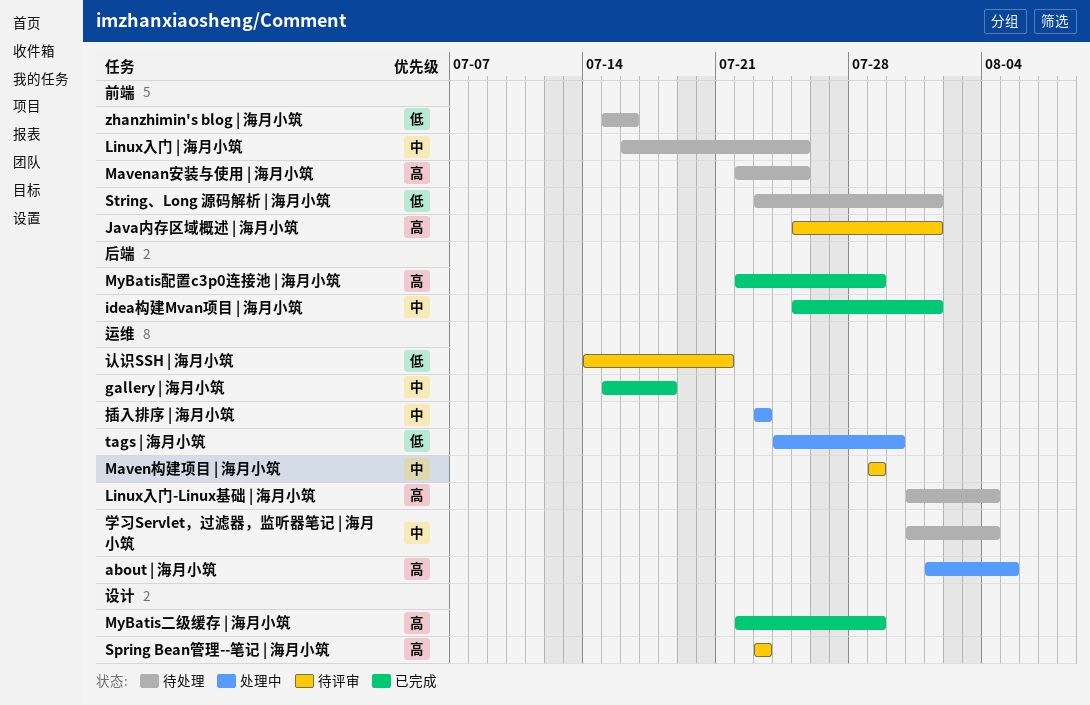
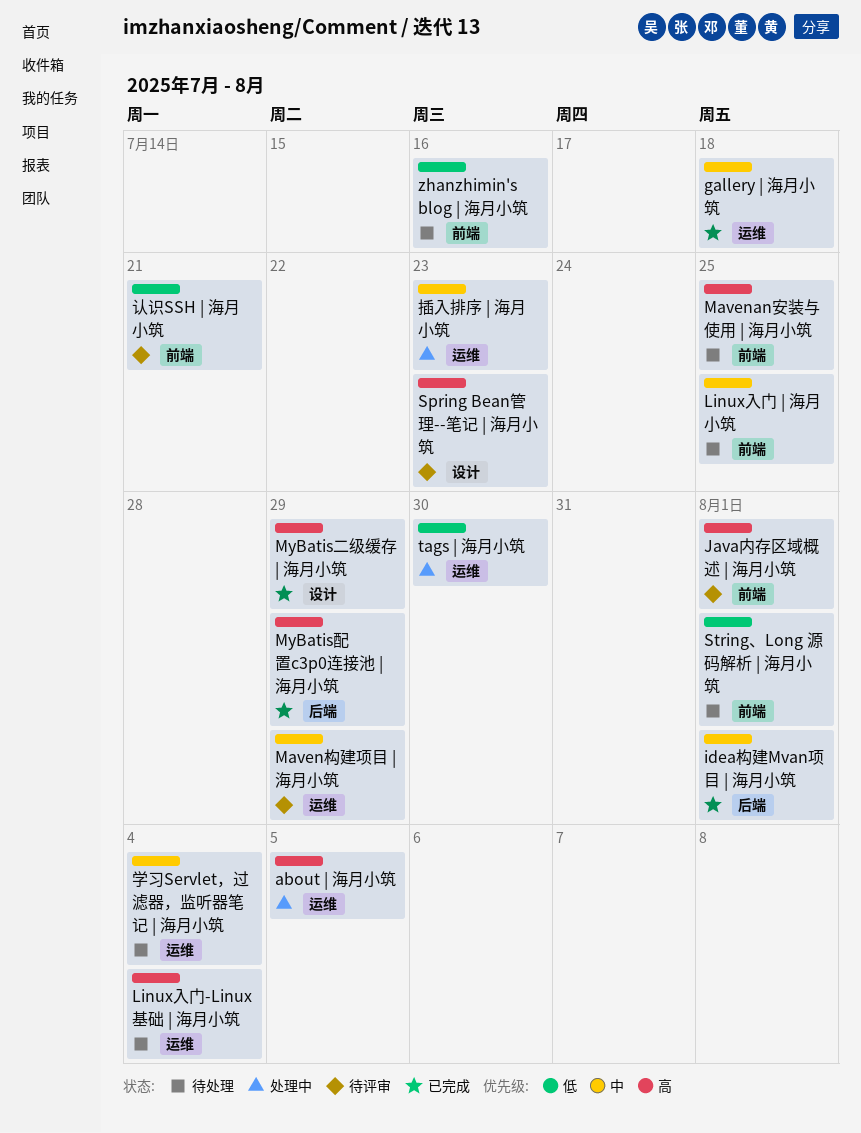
认识SSH | 海月小筑, label: 运维 -> 前端

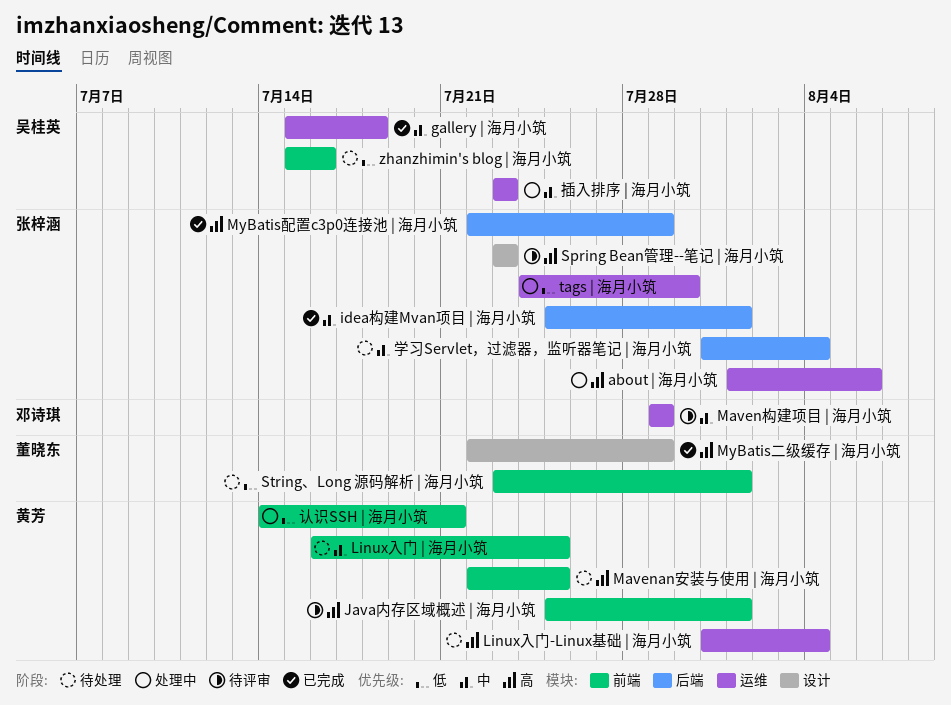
about | 海月小筑, due: Aug 5 -> Aug 6
学习Servlet，过滤器，监听器笔记 | 海月小筑, label: 运维 -> 后端
认识SSH | 海月小筑, status: 待评审 -> 处理中

